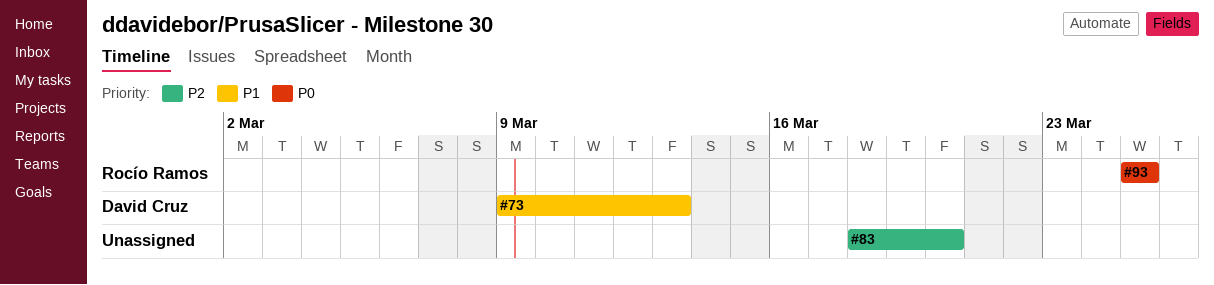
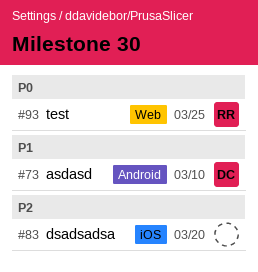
#73, due: Mar 13 -> Mar 10

